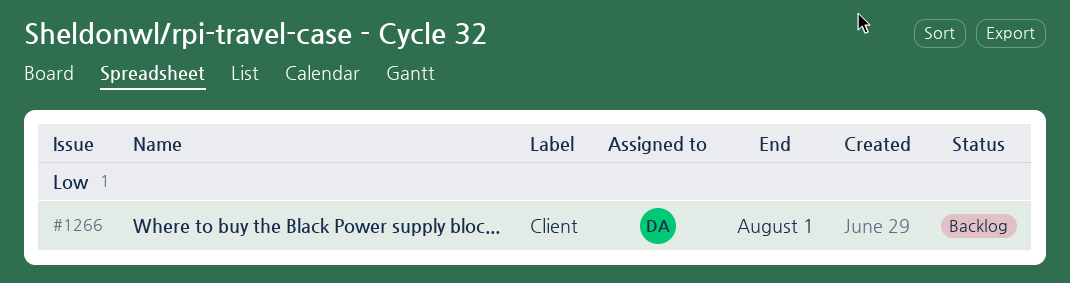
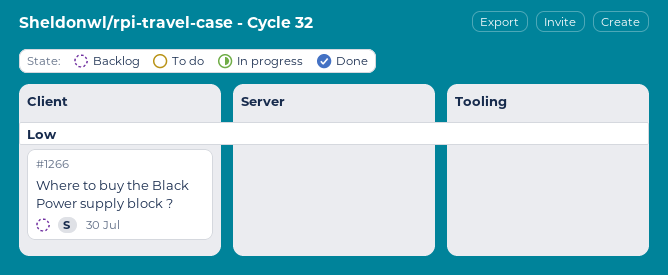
#1266, due: Aug 1 -> Jul 30

